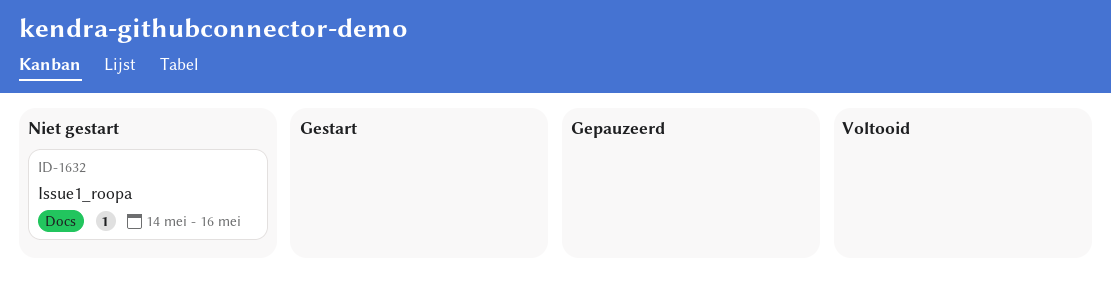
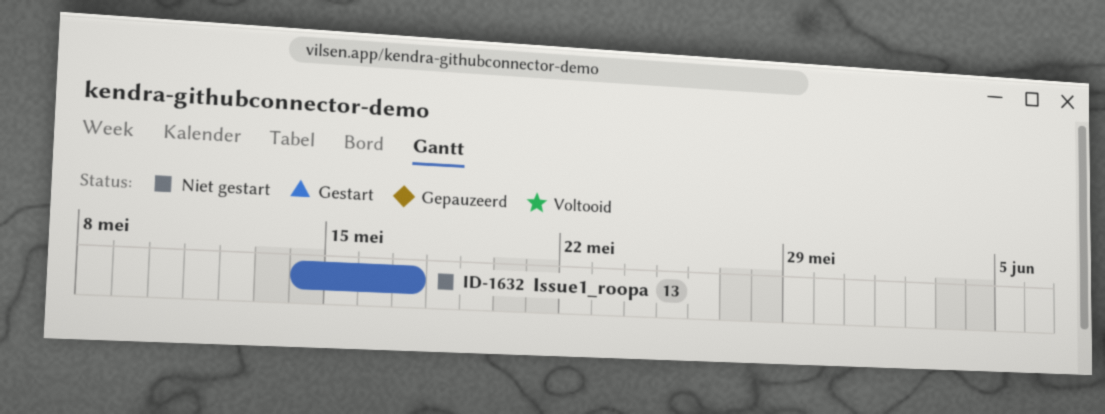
ID-1632, estimate: 1 -> 13
ID-1632, due: May 16 -> May 17

